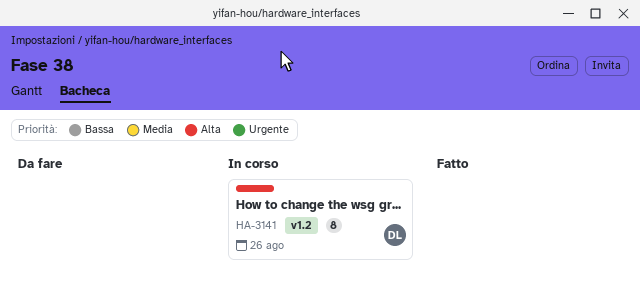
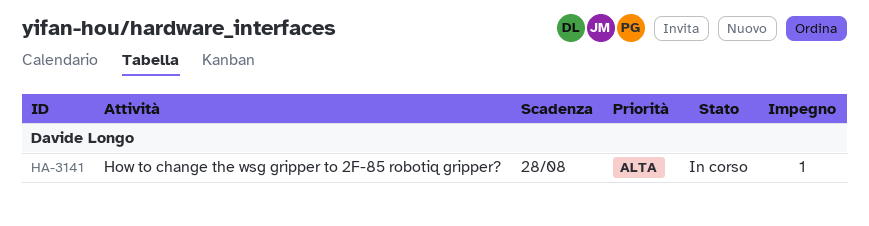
HA-3141, estimate: 8 -> 1
HA-3141, due: Aug 26 -> Aug 28

